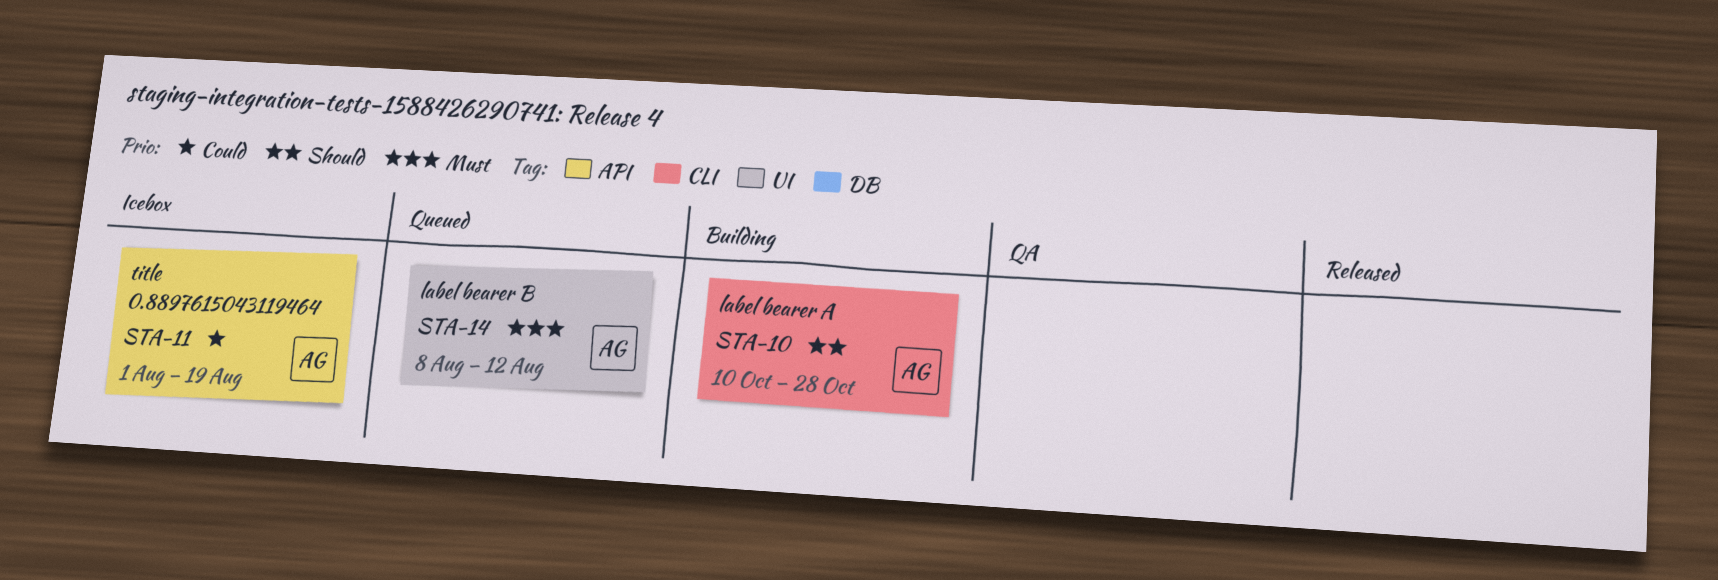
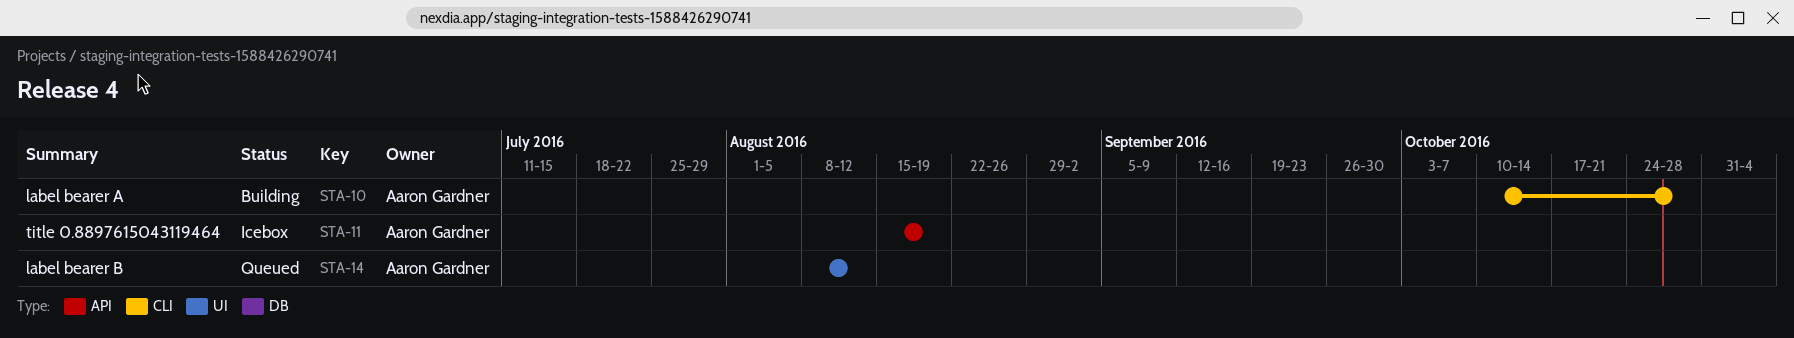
STA-11, start: Aug 1 -> Aug 15

